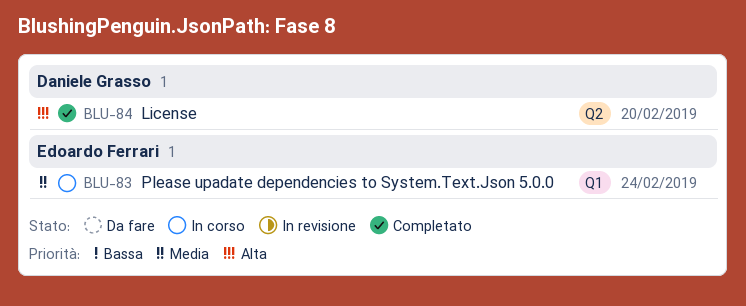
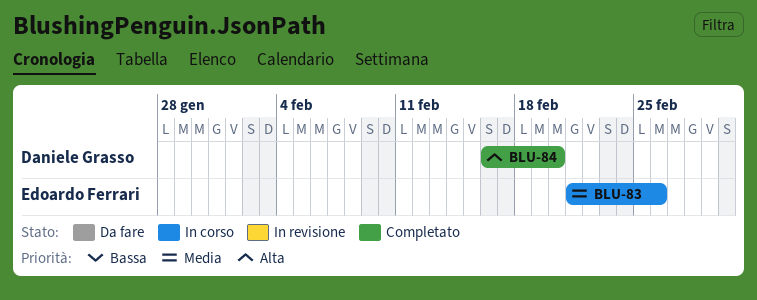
BLU-83, due: Feb 24 -> Feb 26

